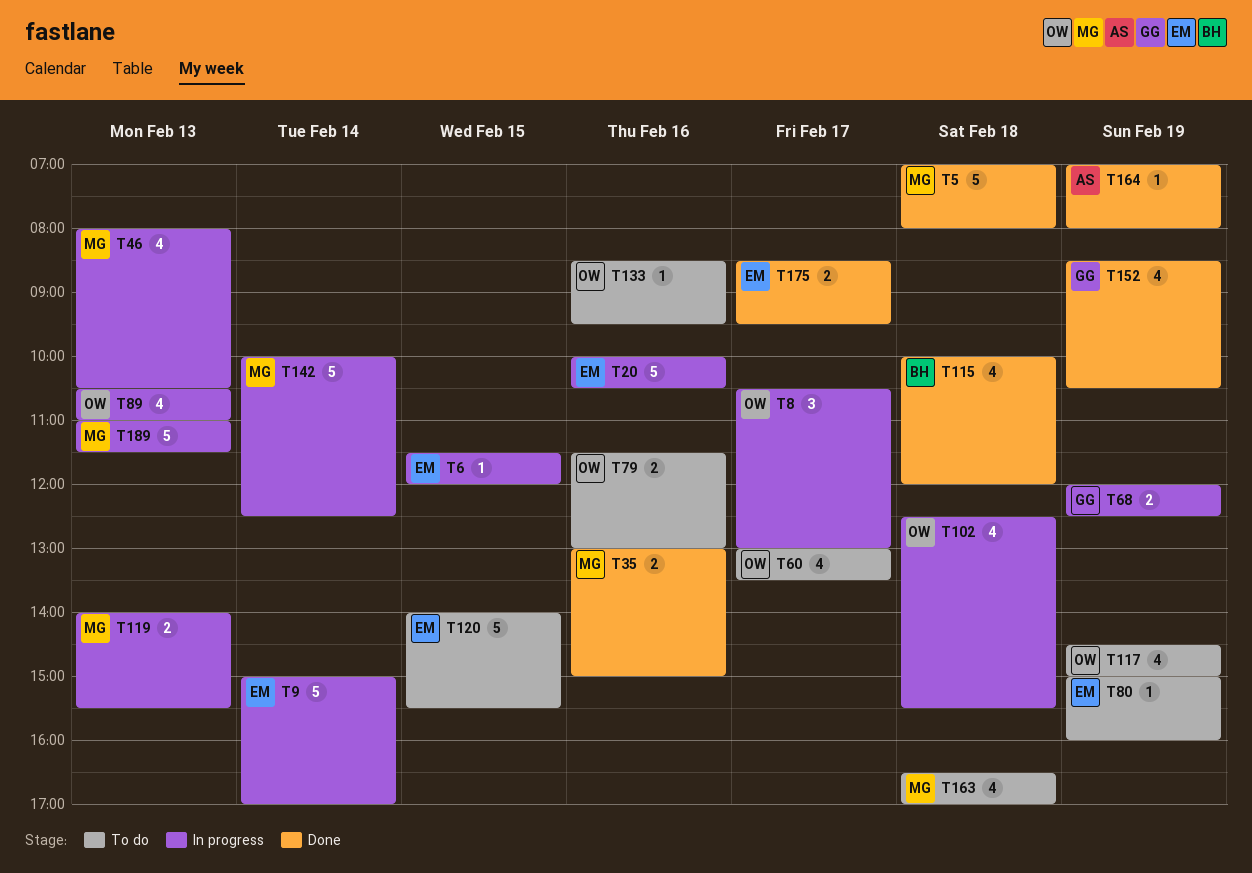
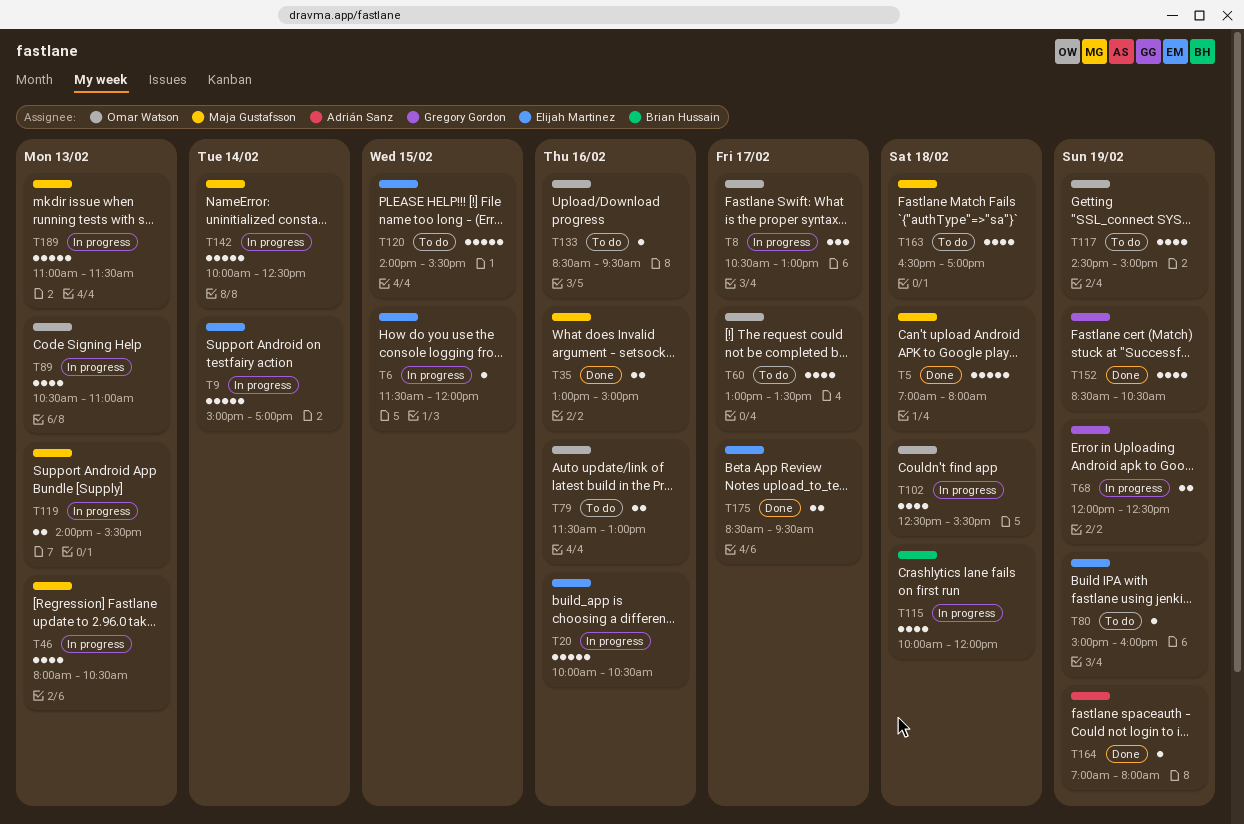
T115, status: Done -> In progress

